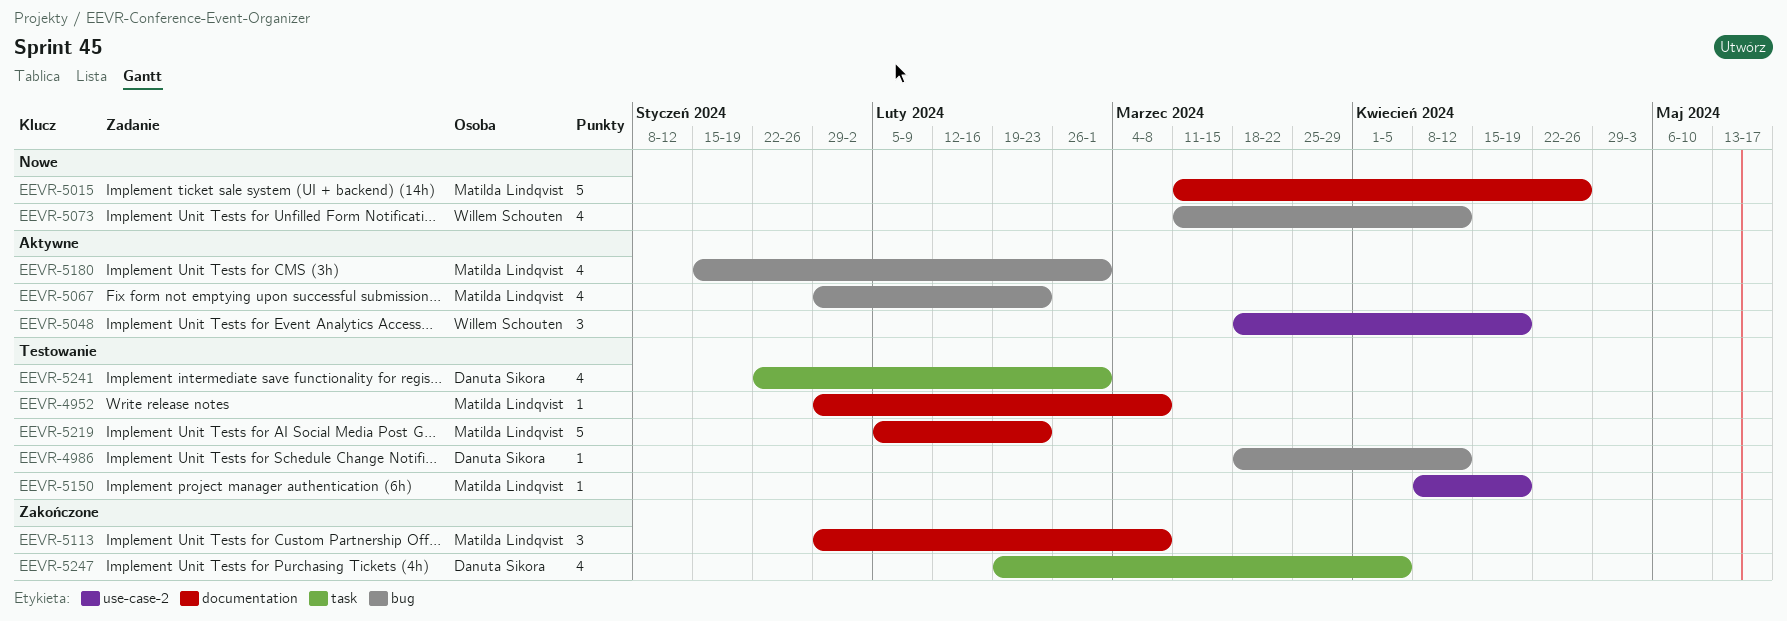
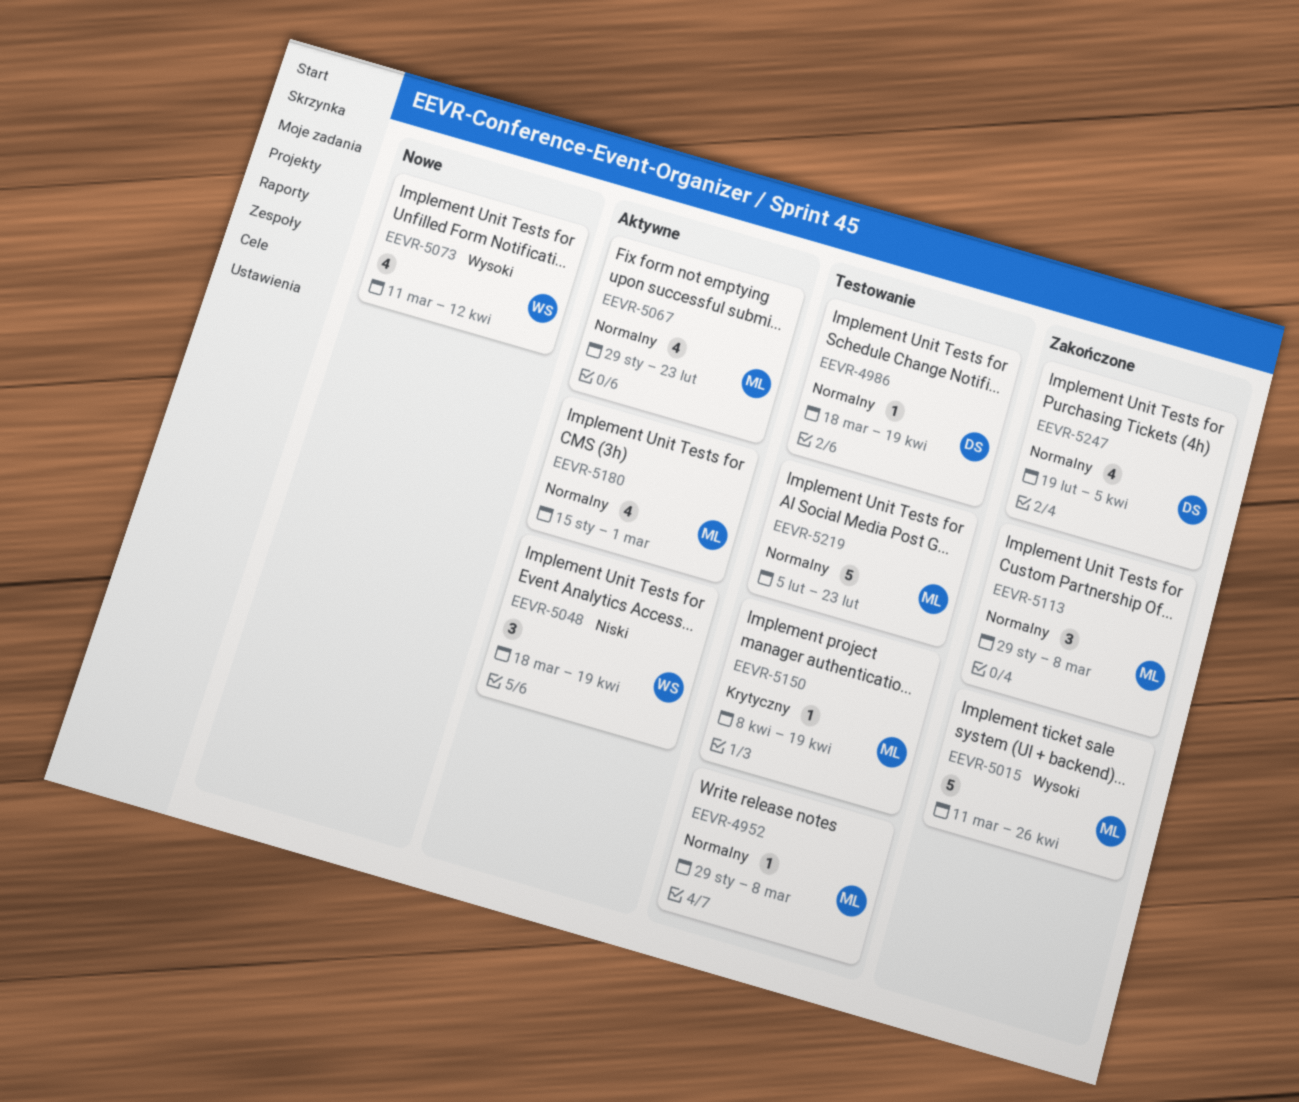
EEVR-4986, due: Apr 12 -> Apr 19
EEVR-5015, status: Nowe -> Zakończone
EEVR-5241: present -> none

